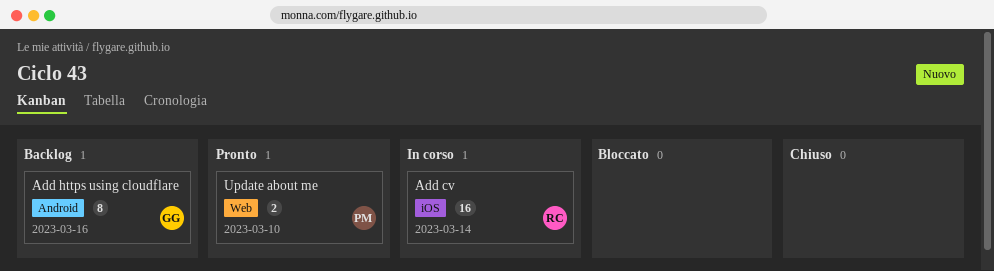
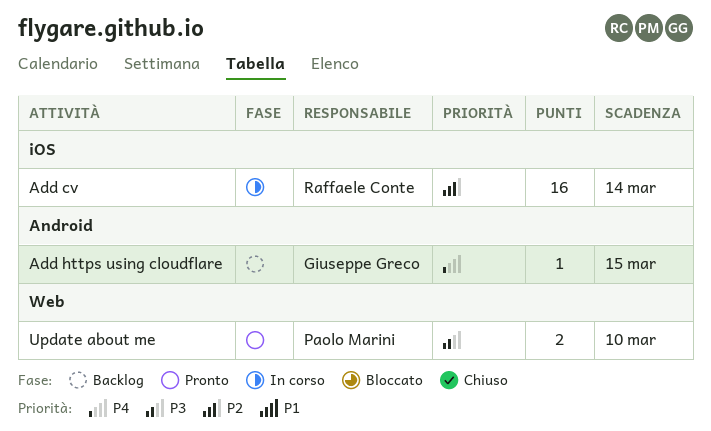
Add https using cloudflare, estimate: 8 -> 1
Add https using cloudflare, due: Mar 16 -> Mar 15

